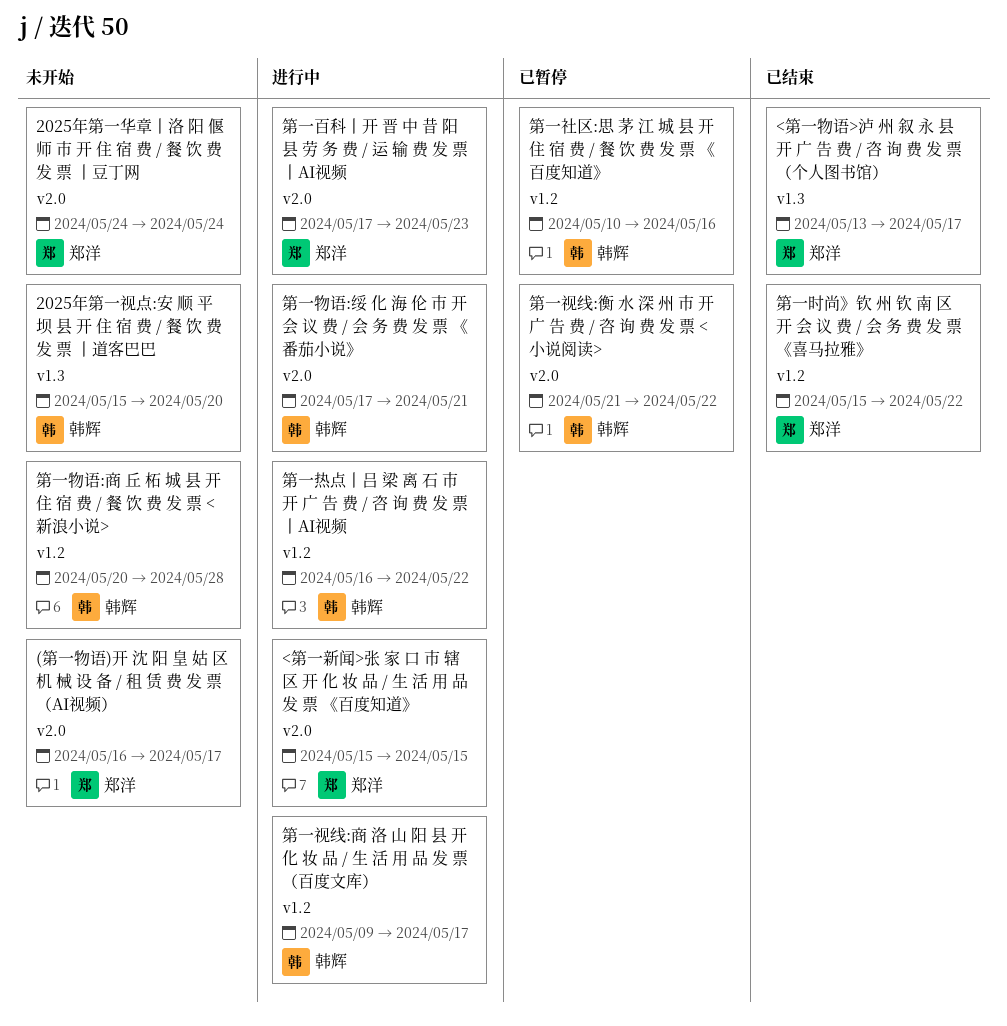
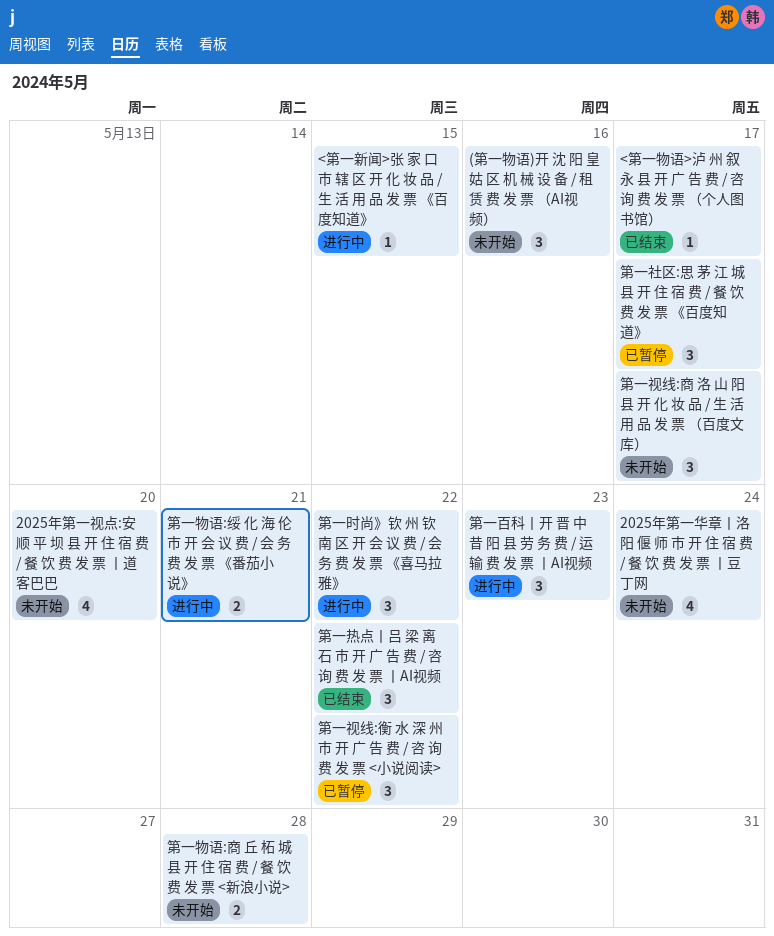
(第一物语)开 沈 阳 皇 姑 区 机 械 设 备 / 租 赁 费 发 票 （AI视频）, due: May 17 -> May 16
第一时尚》钦 州 钦 南 区 开 会 议 费 / 会 务 费 发 票 《喜马拉雅》, status: 已结束 -> 进行中
第一热点丨吕 梁 离 石 市 开 广 告 费 / 咨 询 费 发 票 丨AI视频, status: 进行中 -> 已结束
第一社区:思 茅 江 城 县 开 住 宿 费 / 餐 饮 费 发 票 《百度知道》, due: May 16 -> May 17
第一视线:商 洛 山 阳 县 开 化 妆 品 / 生 活 用 品 发 票 （百度文库）, status: 进行中 -> 未开始

